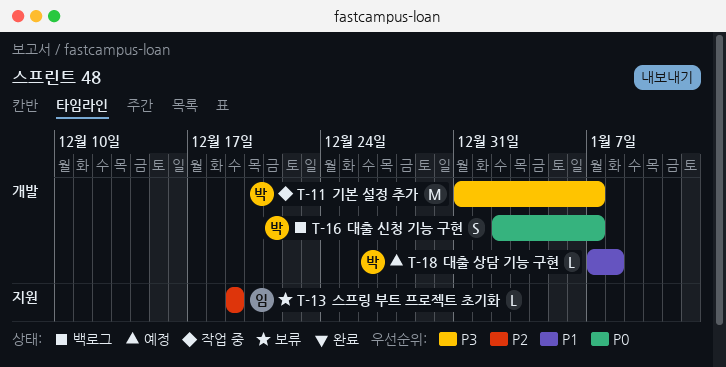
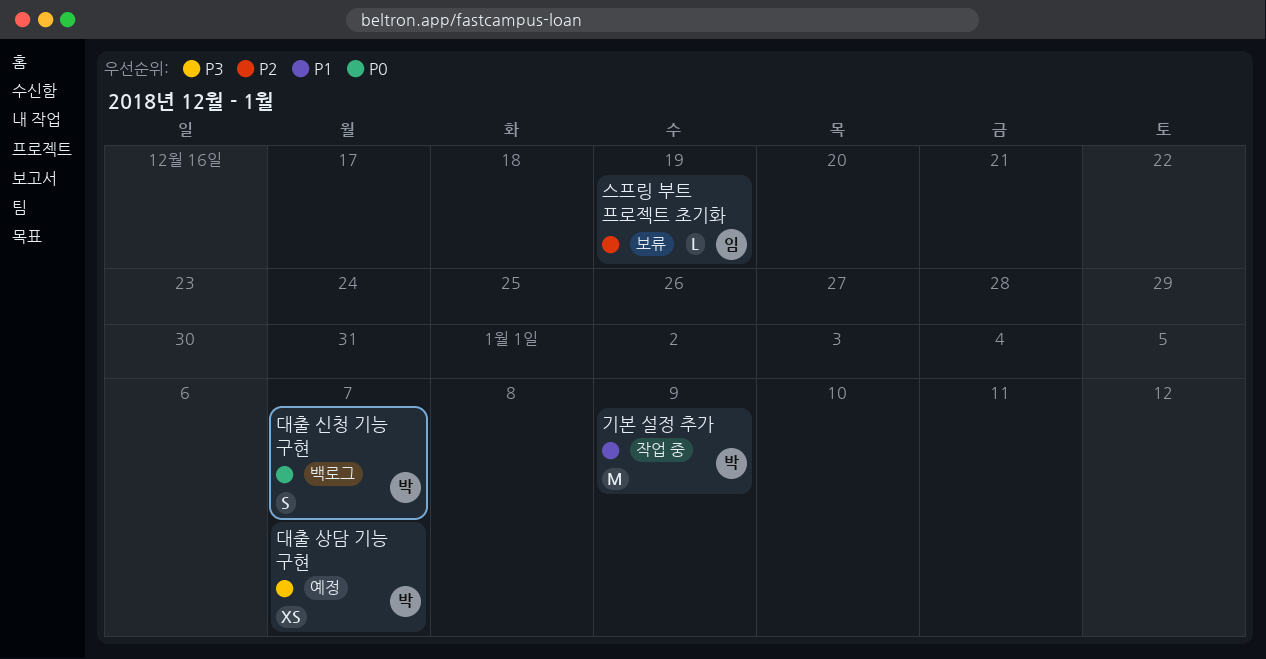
기본 설정 추가, priority: P3 -> P1
기본 설정 추가, due: Jan 7 -> Jan 9
대출 상담 기능 구현, priority: P1 -> P3
대출 상담 기능 구현, estimate: L -> XS
대출 상담 기능 구현, due: Jan 8 -> Jan 7

